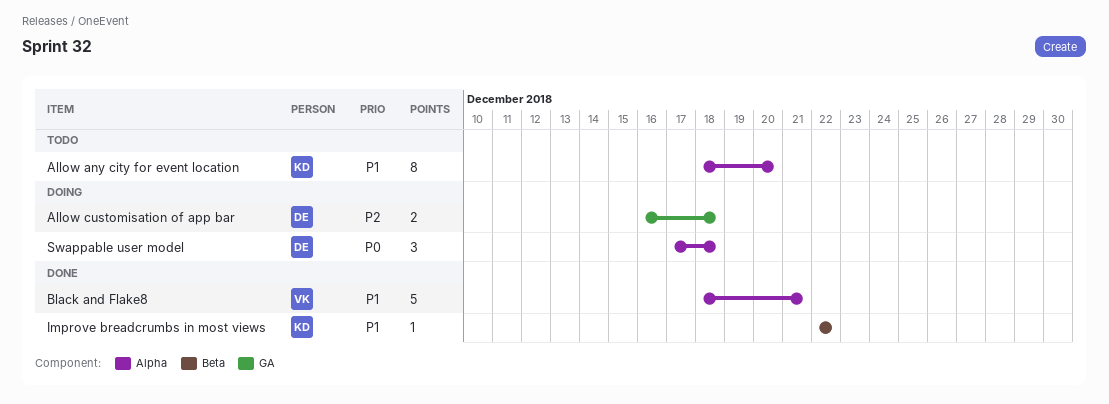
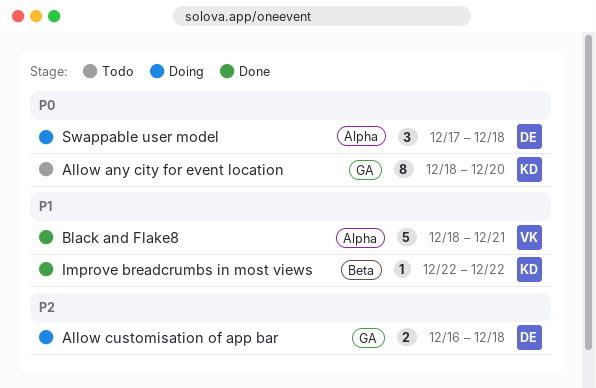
Allow any city for event location, priority: P1 -> P0
Allow any city for event location, label: Alpha -> GA

